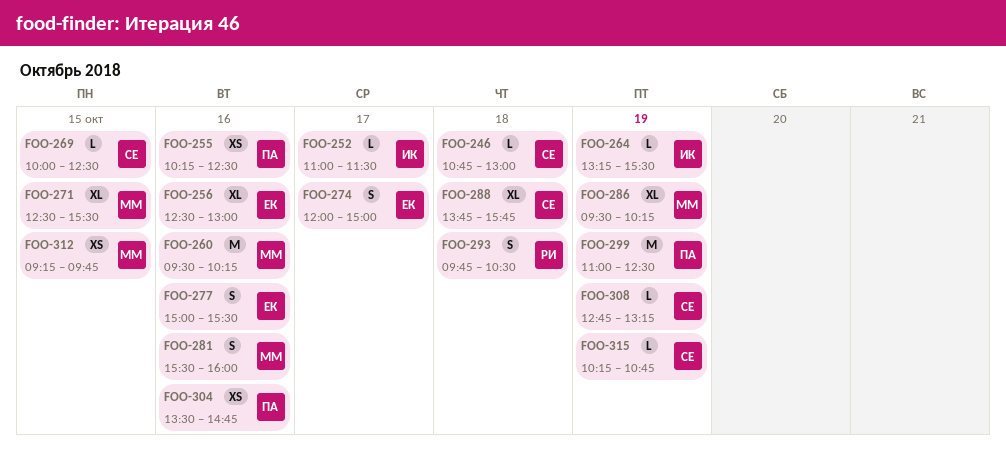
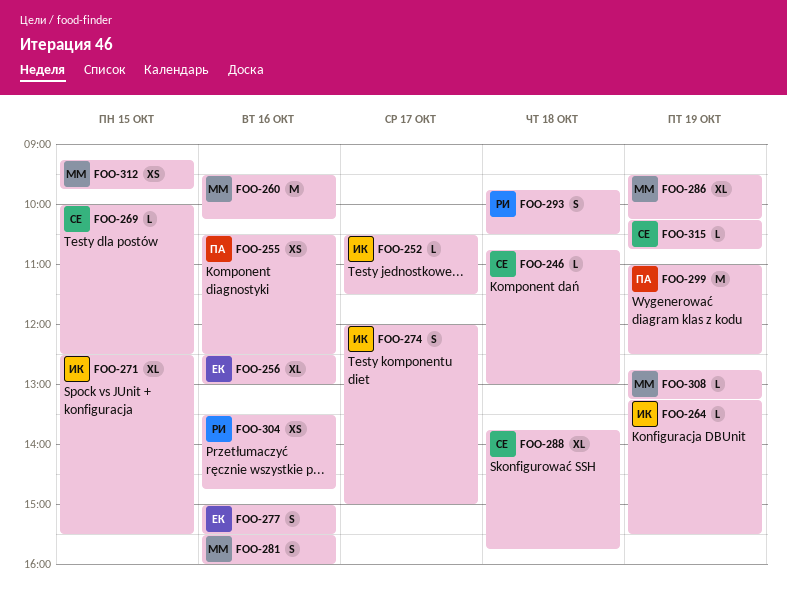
FOO-252, begins: 11:00 -> 10:30
FOO-255, begins: 10:15 -> 10:30
FOO-271, owner: ММ -> ИК
FOO-274, owner: ЕК -> ИК
FOO-304, owner: ПА -> РИ
FOO-308, owner: СЕ -> ММ

